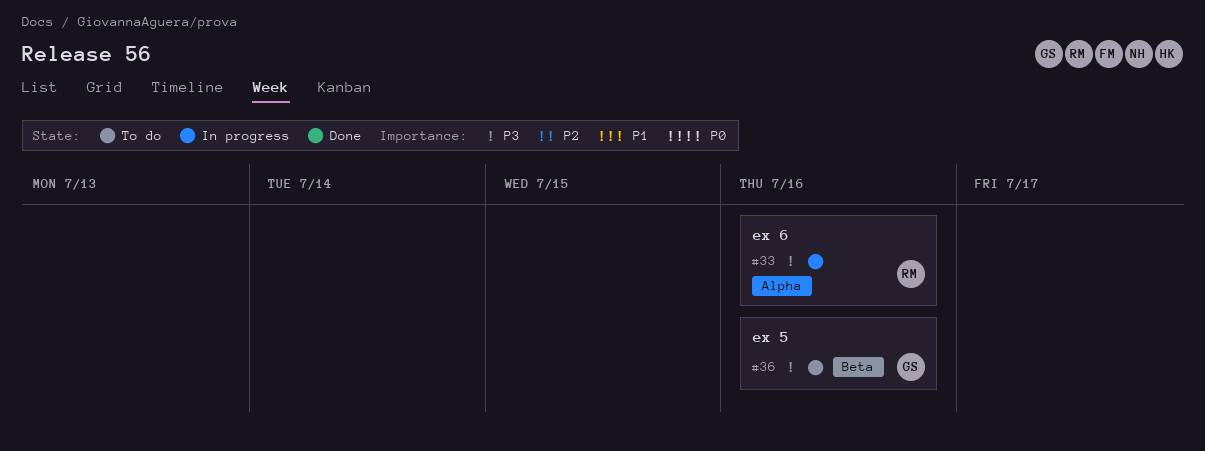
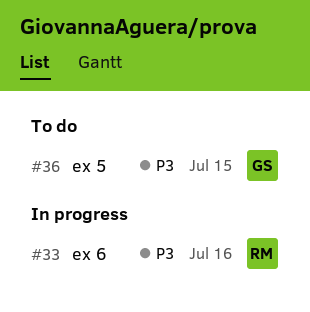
#36, due: Jul 16 -> Jul 15

